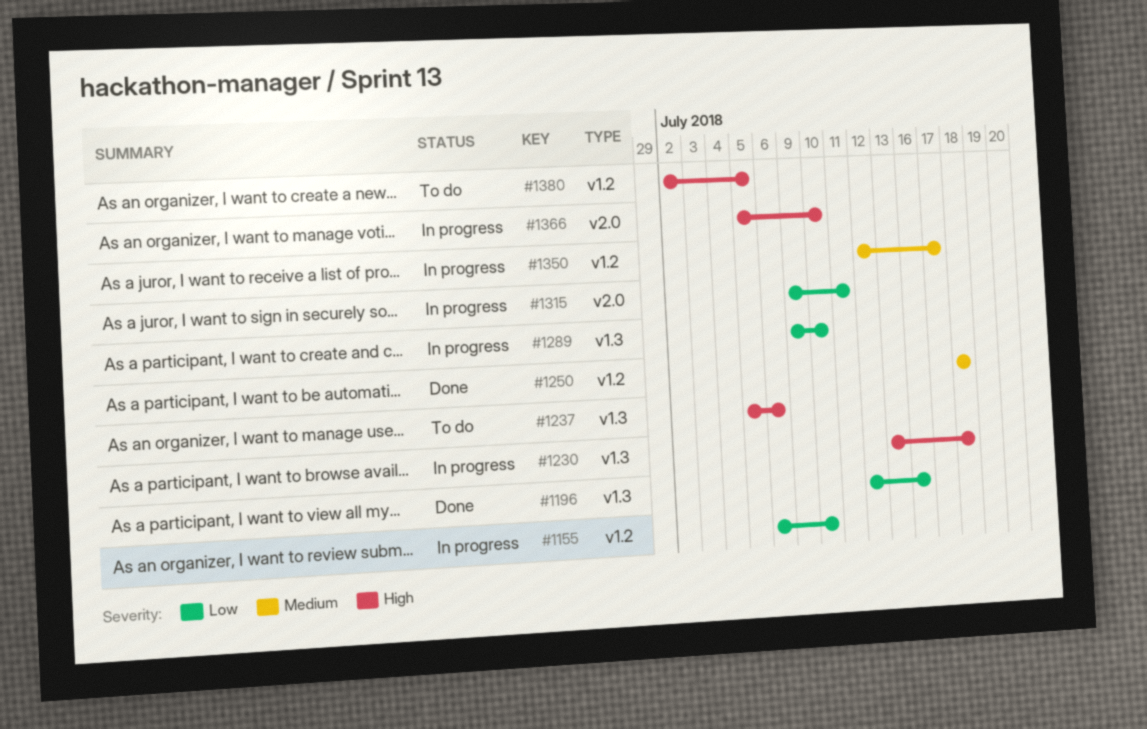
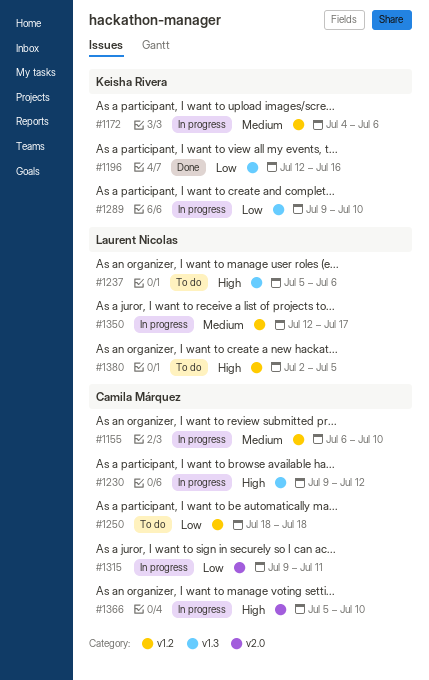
#1155, priority: Low -> Medium
#1172: none -> present
#1230, start: Jul 13 -> Jul 9
#1230, due: Jul 18 -> Jul 12
#1250, status: Done -> To do
#1250, priority: Medium -> Low

